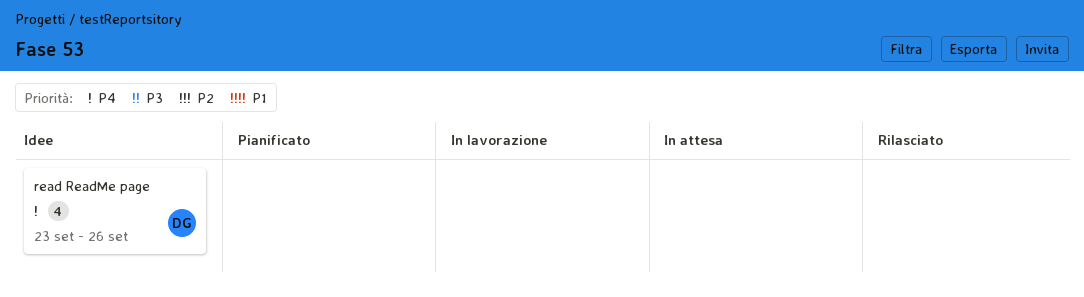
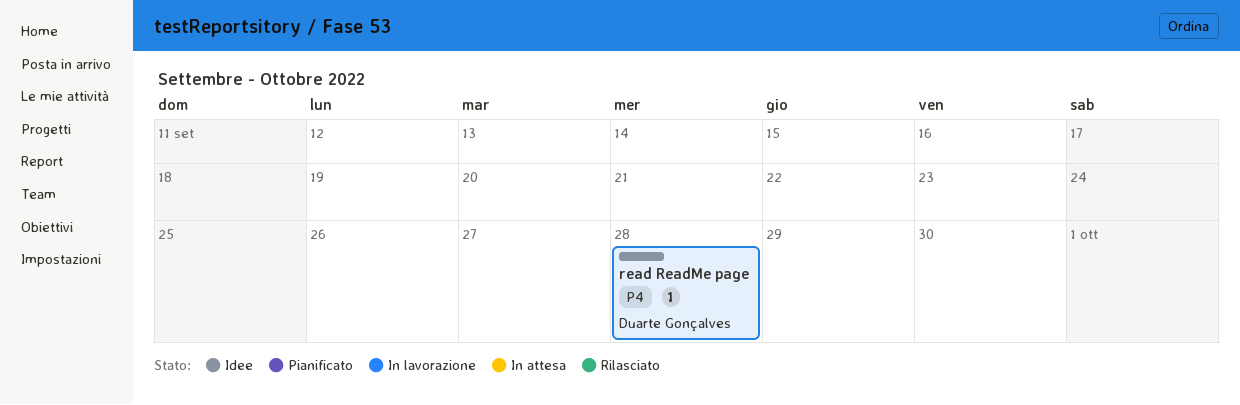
read ReadMe page, estimate: 4 -> 1
read ReadMe page, due: Sep 26 -> Sep 28

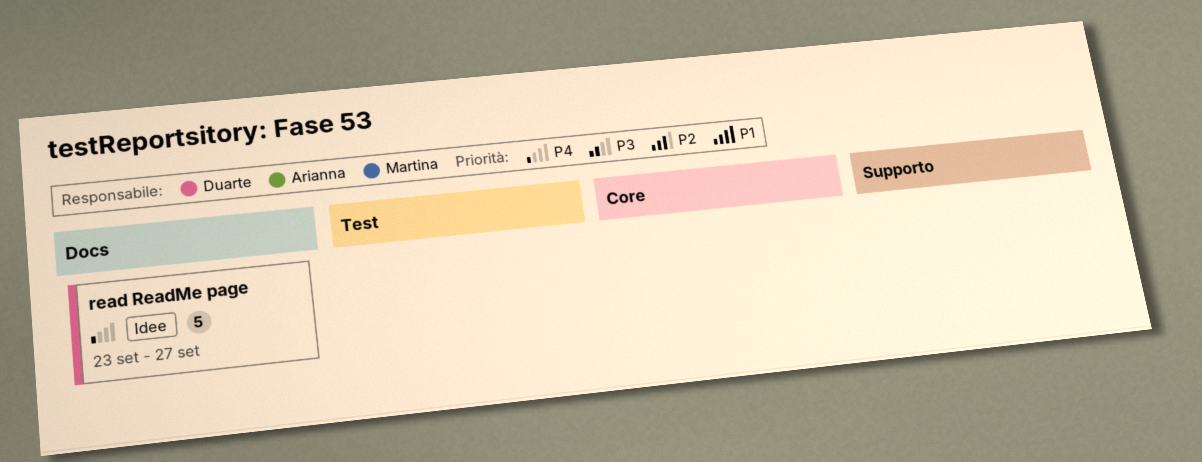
read ReadMe page, estimate: 1 -> 5
read ReadMe page, due: Sep 28 -> Sep 27

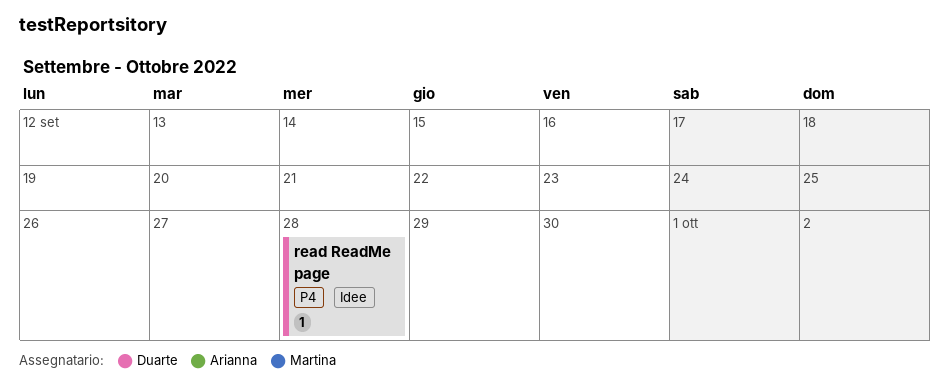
read ReadMe page, estimate: 5 -> 1
read ReadMe page, due: Sep 27 -> Sep 28

